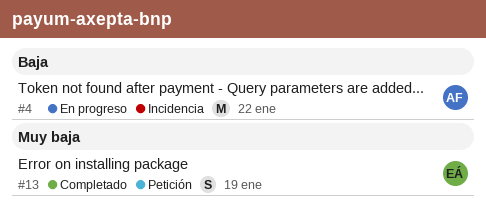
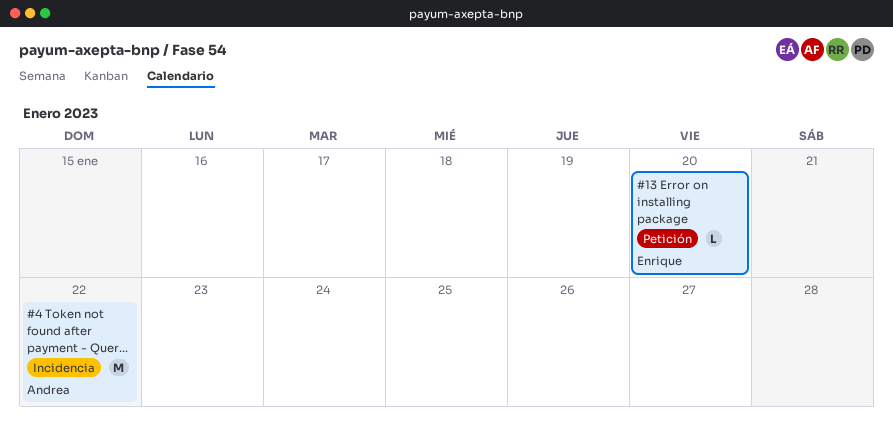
#13, estimate: S -> L
#13, due: Jan 19 -> Jan 20

